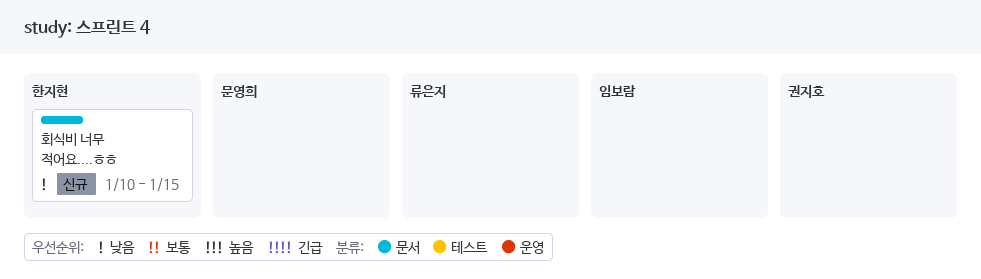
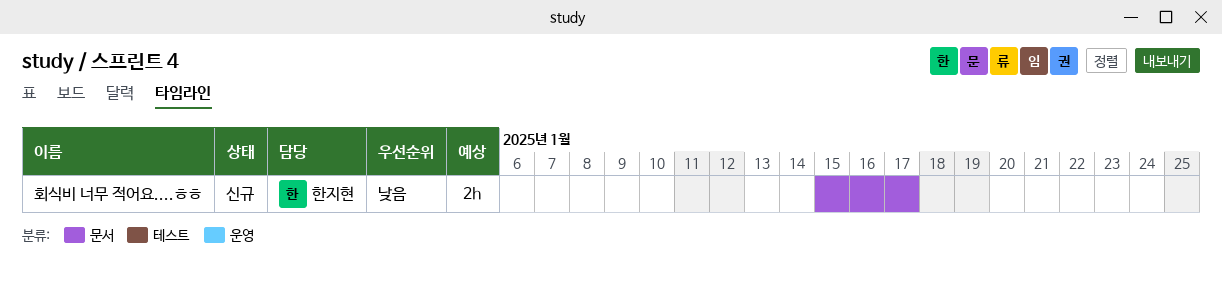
회식비 너무 적어요....ㅎㅎ, start: Jan 10 -> Jan 15
회식비 너무 적어요....ㅎㅎ, due: Jan 15 -> Jan 17

